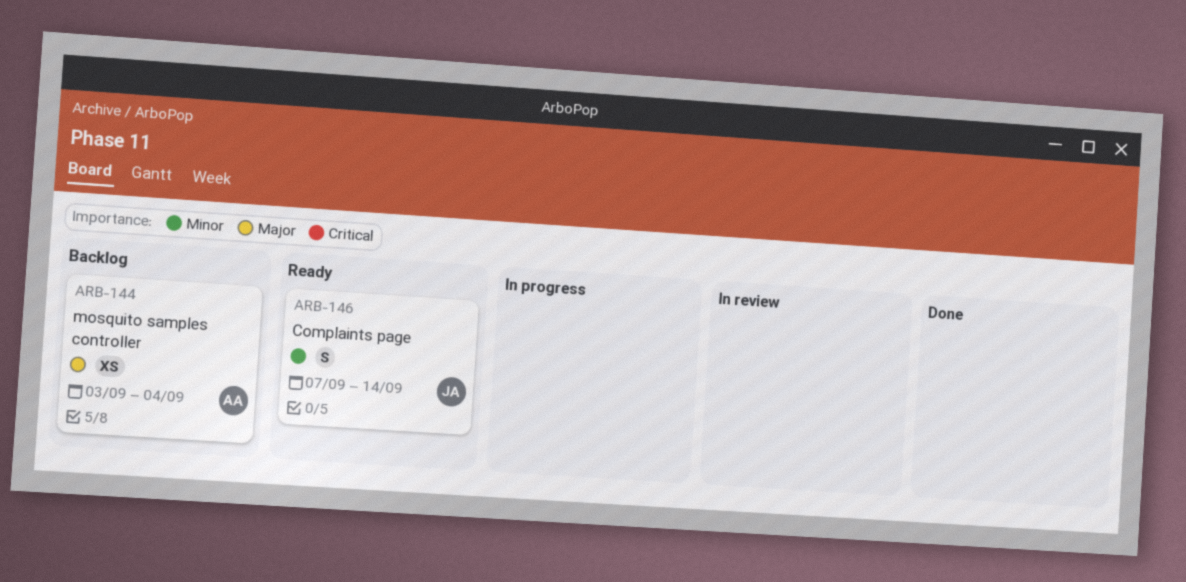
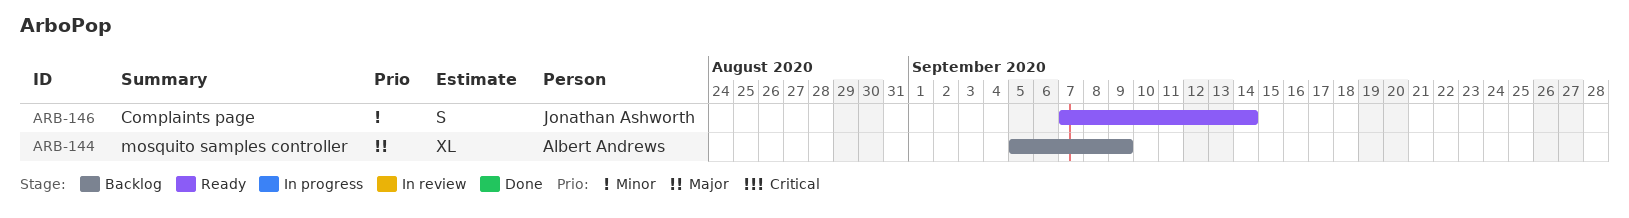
ARB-144, estimate: XS -> XL
ARB-144, start: Sep 3 -> Sep 5
ARB-144, due: Sep 4 -> Sep 9

